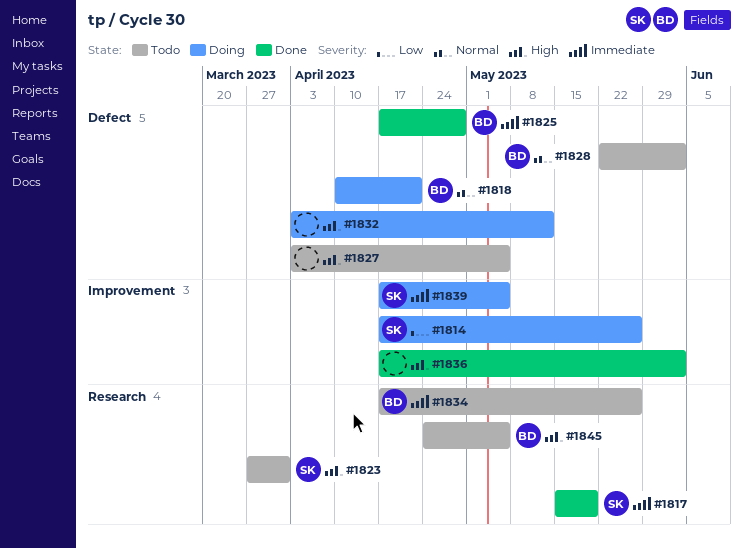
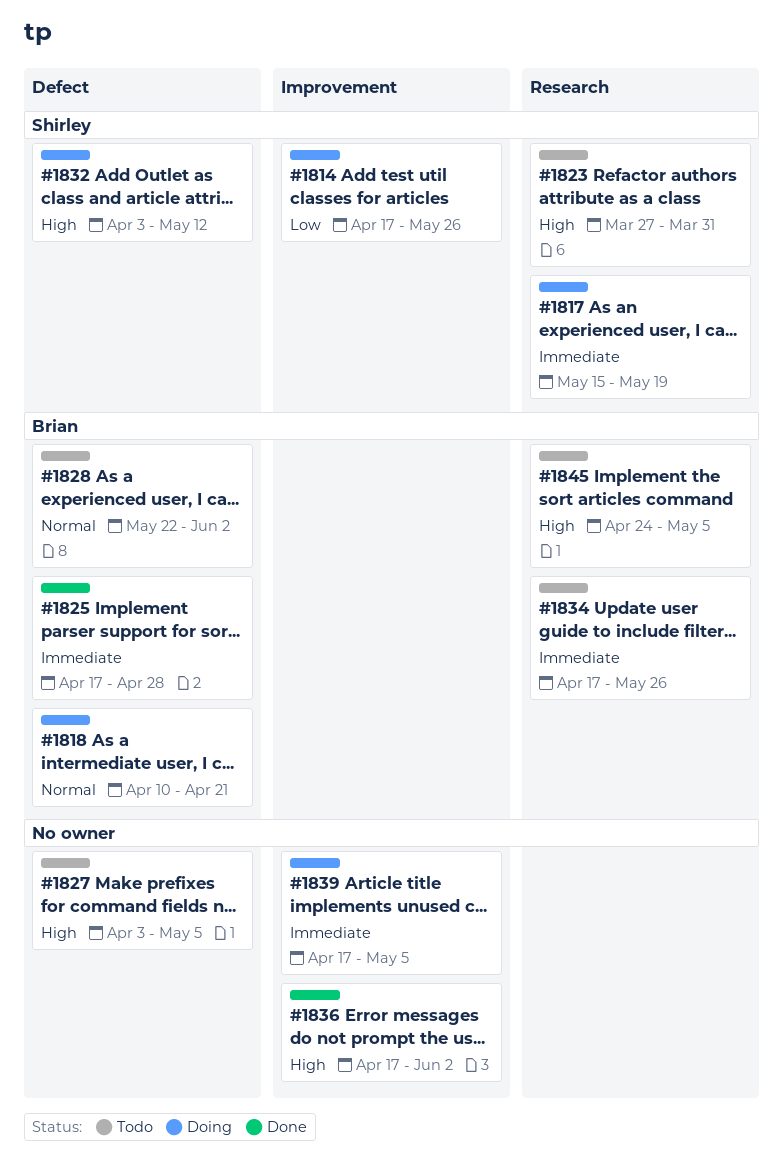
#1817, status: Done -> Doing
#1832, owner: none -> Shirley
#1839, owner: Shirley -> none

